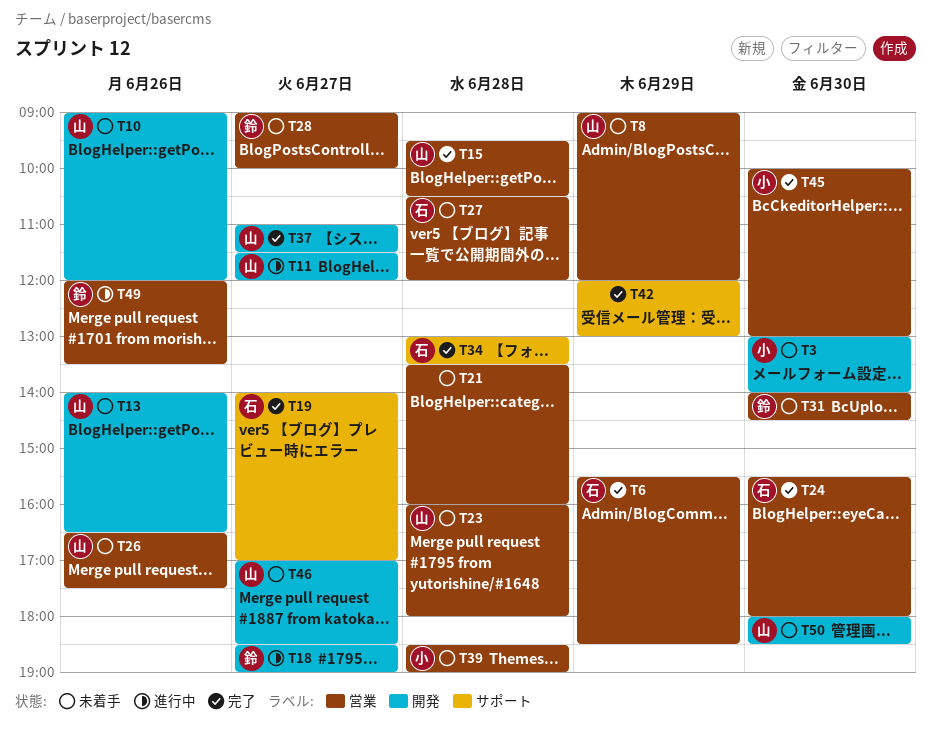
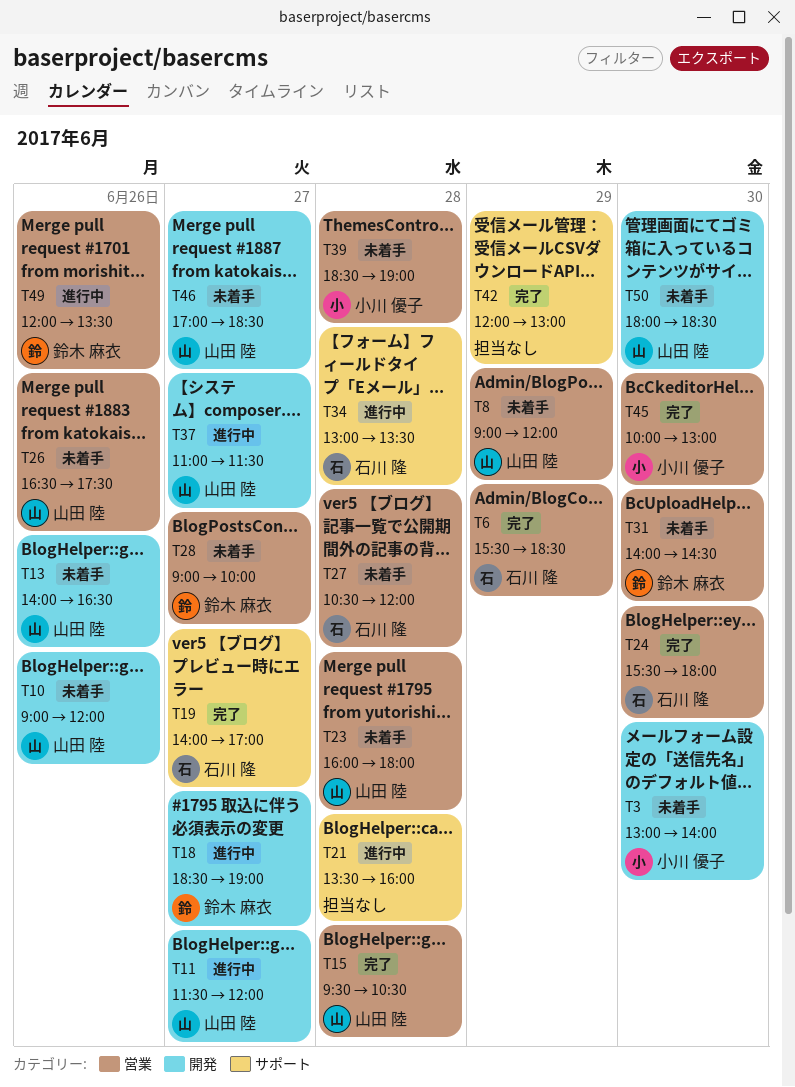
T21, status: 未着手 -> 進行中
T21, label: 営業 -> サポート
T34, status: 完了 -> 進行中
T37, status: 完了 -> 進行中

